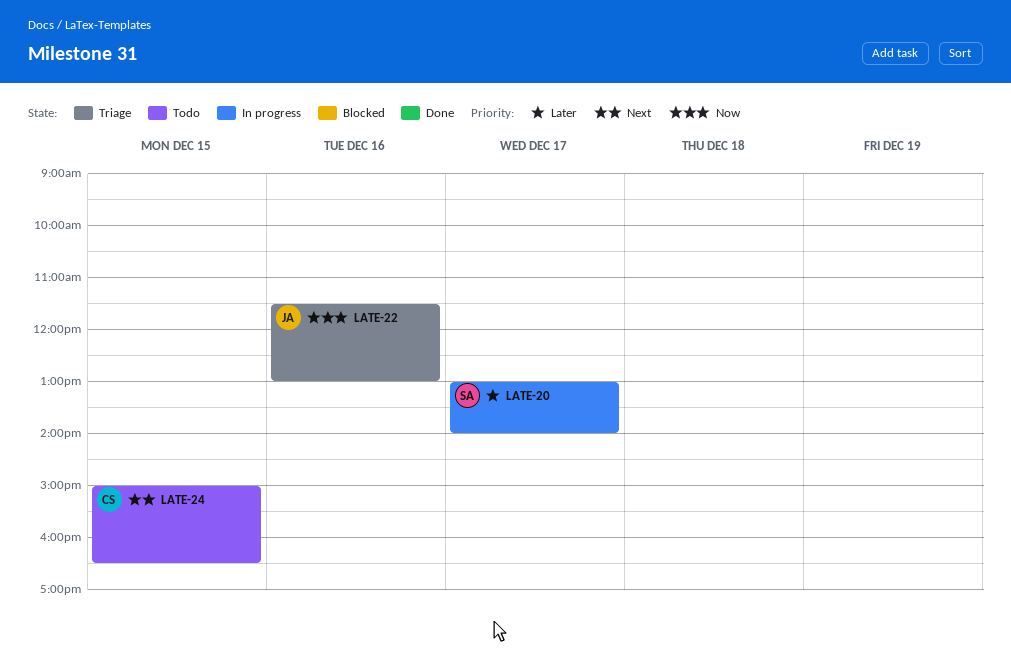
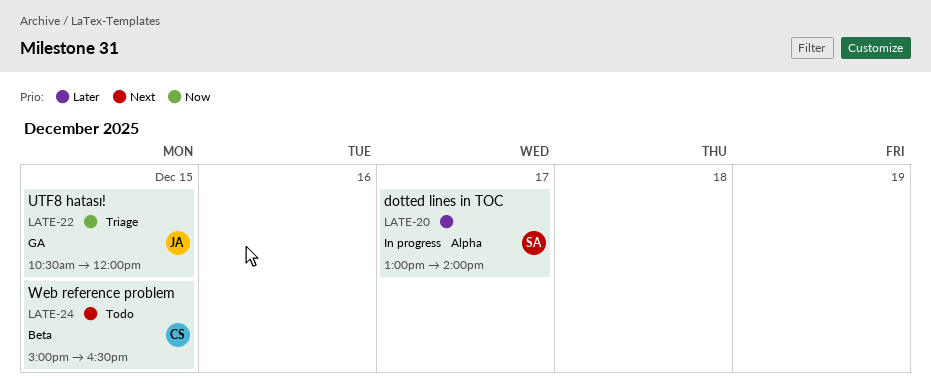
LATE-22, day: Dec 16 -> Dec 15
LATE-22, begins: 11:30 -> 10:30
LATE-22, ends: 13:00 -> 12:00

